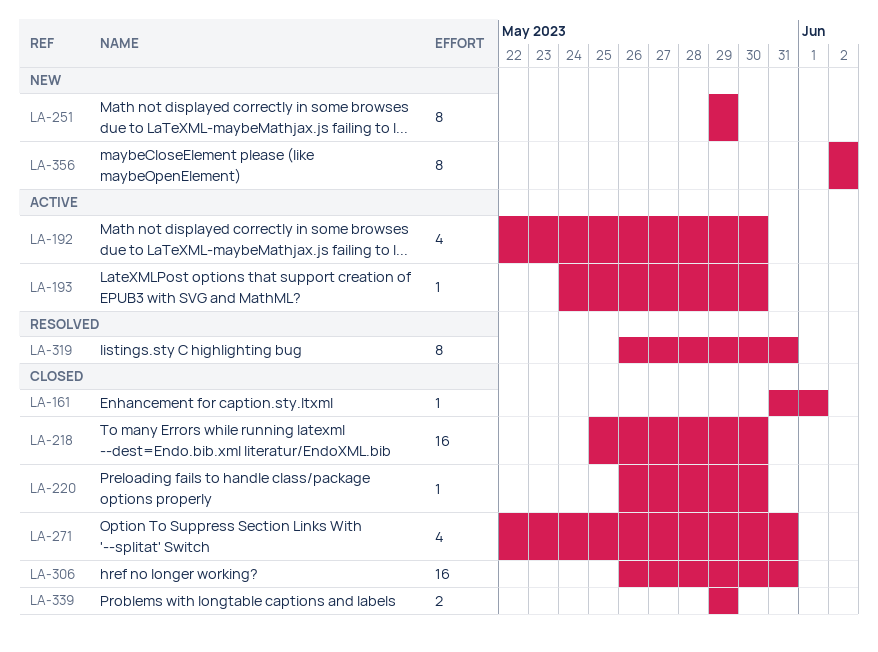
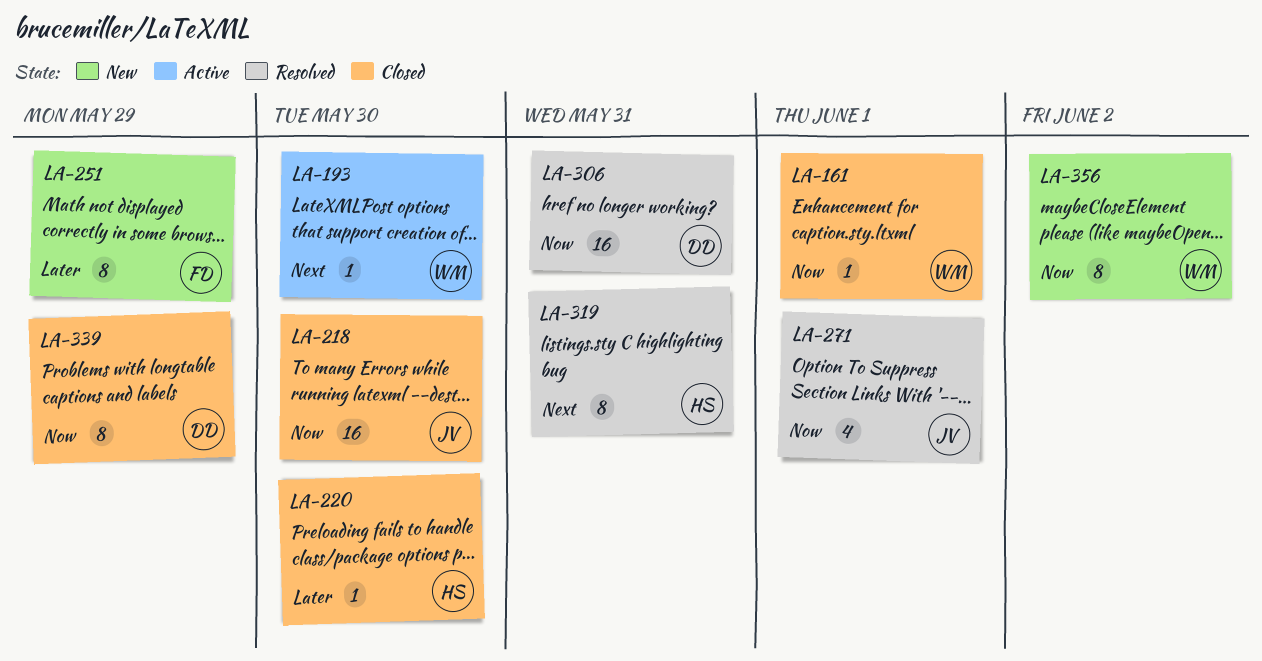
LA-192: present -> none
LA-271, status: Closed -> Resolved
LA-271, due: May 31 -> Jun 1
LA-306, status: Closed -> Resolved
LA-339, estimate: 2 -> 8

